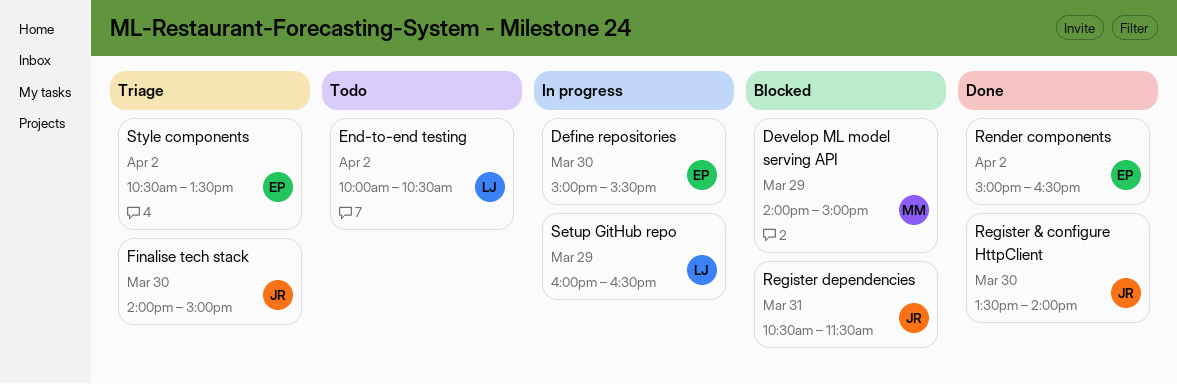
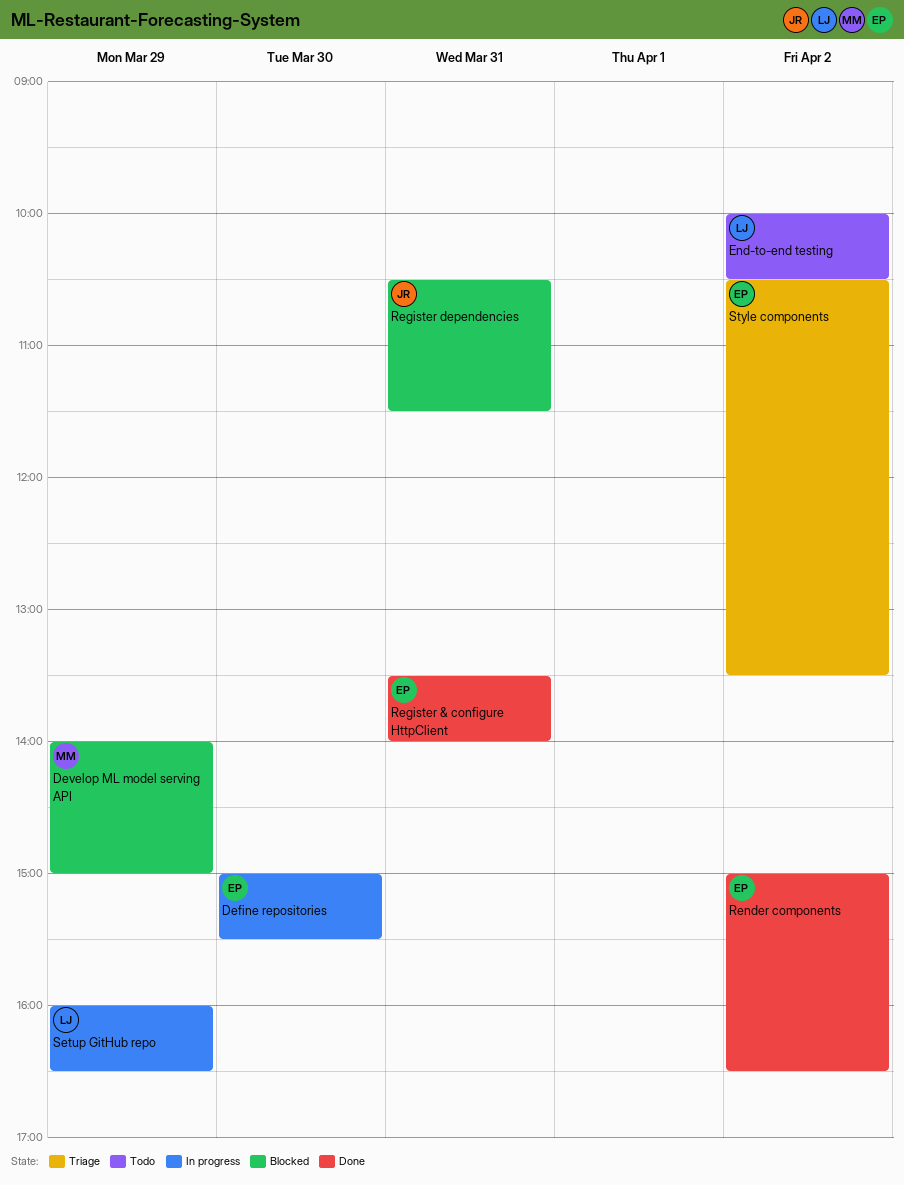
Finalise tech stack: present -> none
Register & configure HttpClient, owner: JR -> EP
Register & configure HttpClient, day: Mar 30 -> Mar 31

